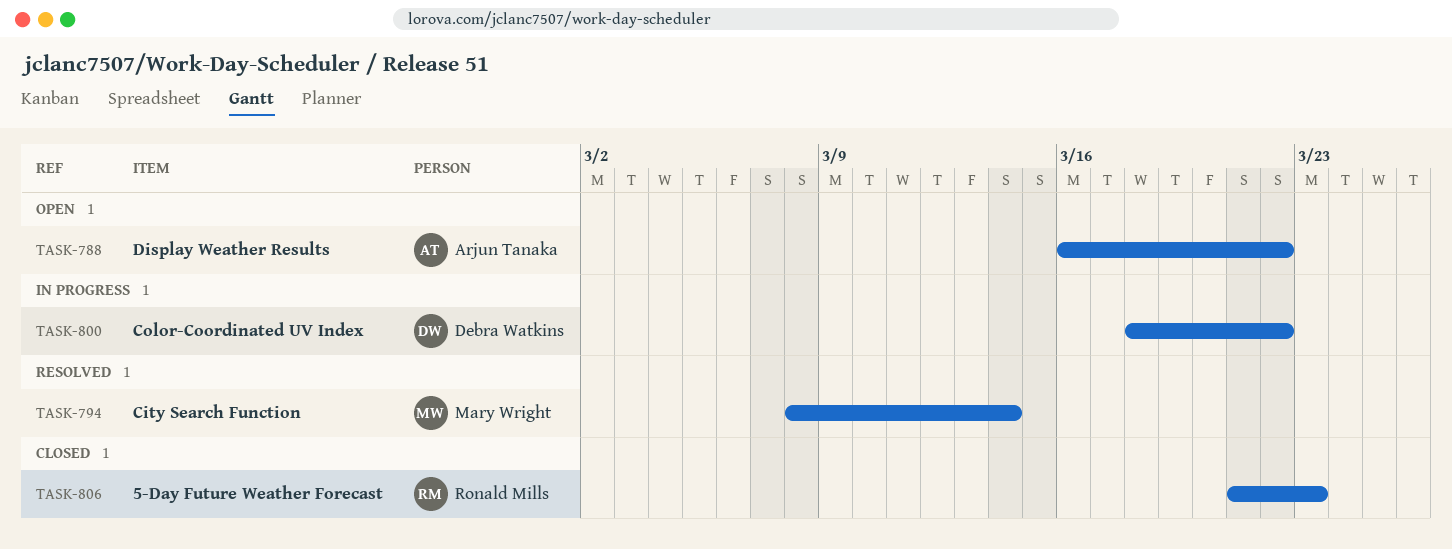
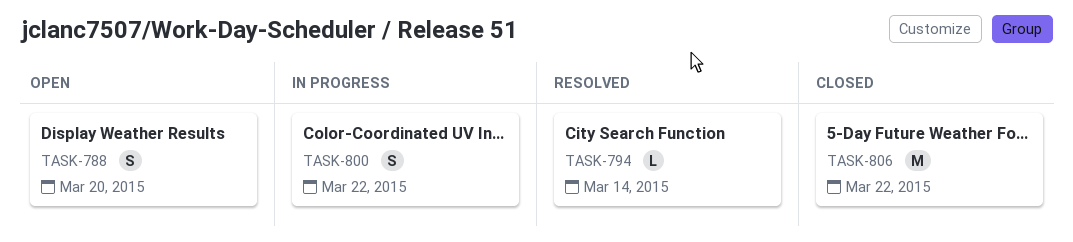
TASK-788, due: Mar 22 -> Mar 20
TASK-806, due: Mar 23 -> Mar 22

